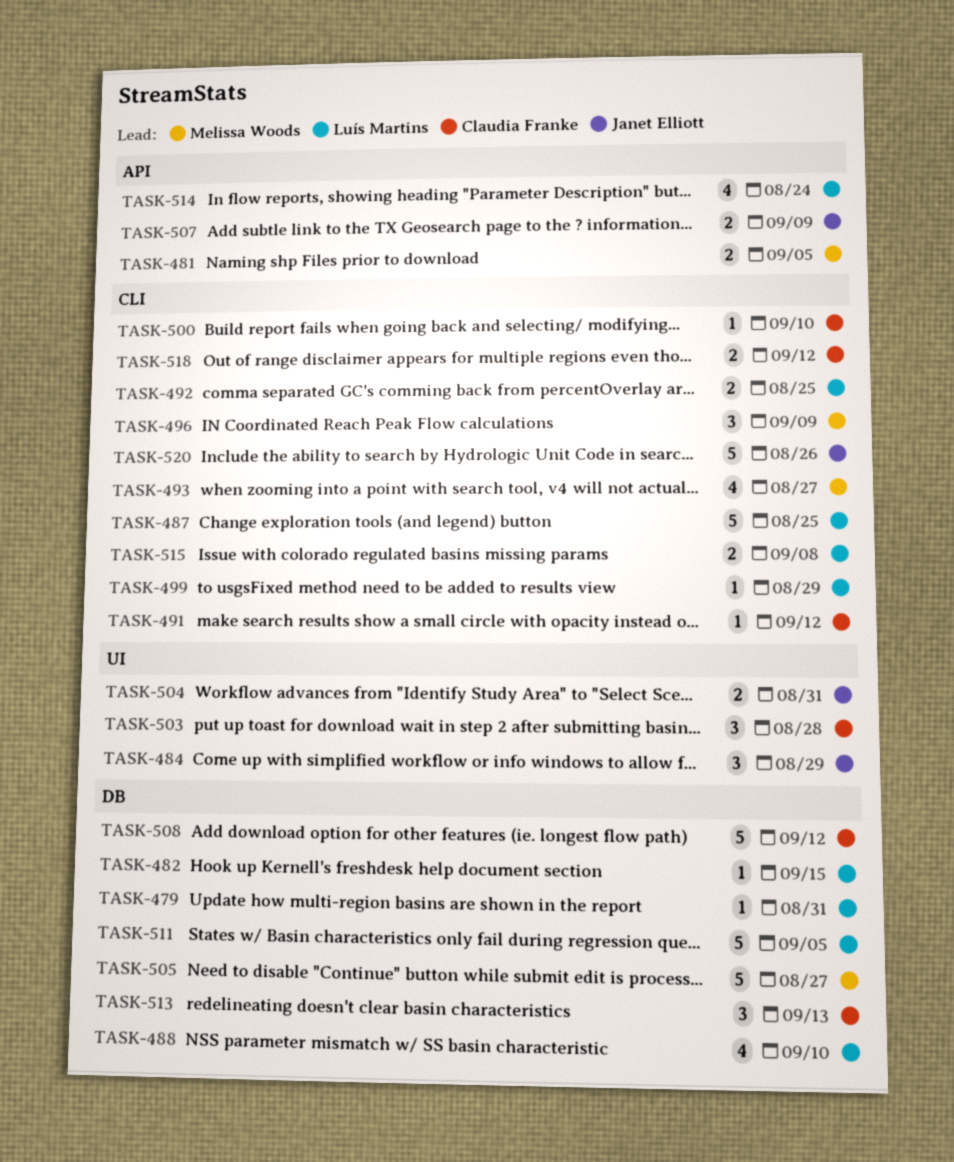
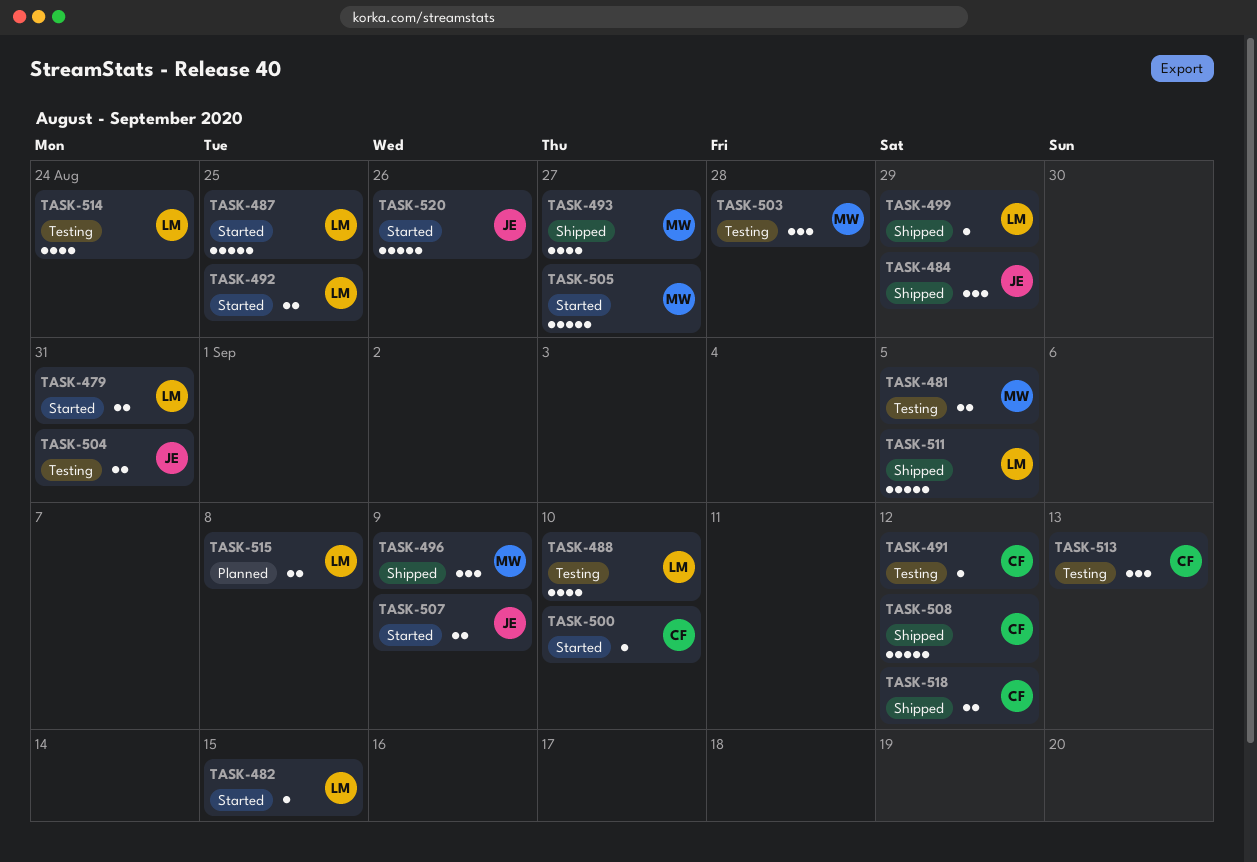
TASK-479, estimate: 1 -> 2
TASK-503, owner: Claudia Franke -> Melissa Woods

